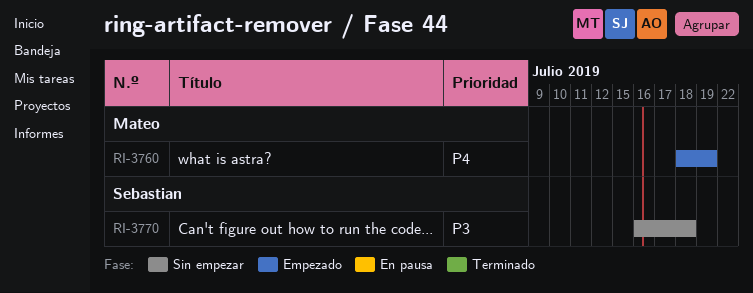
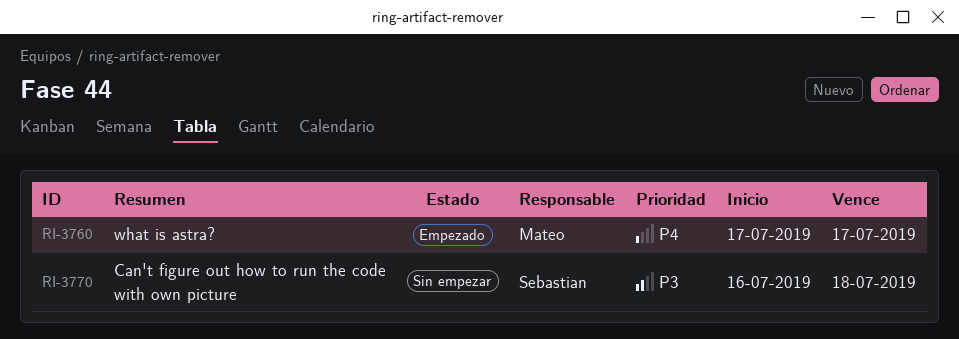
RI-3760, start: Jul 18 -> Jul 17
RI-3760, due: Jul 19 -> Jul 17

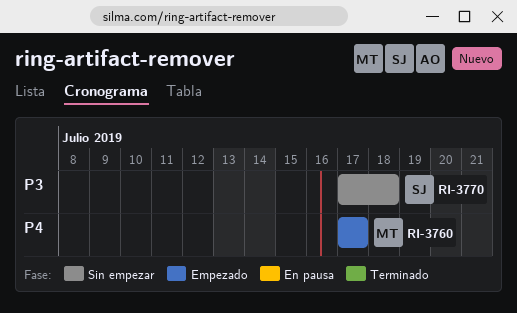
RI-3770, start: Jul 16 -> Jul 17

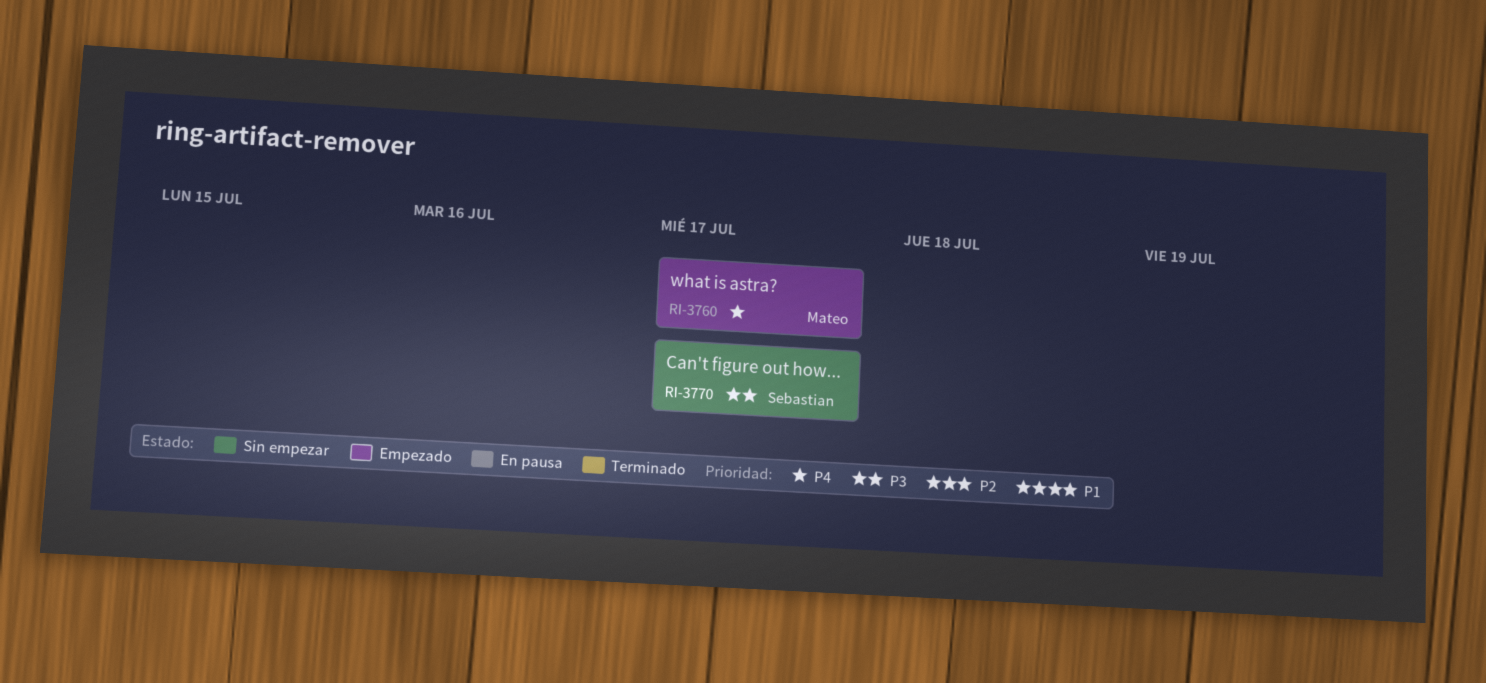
RI-3770, due: Jul 18 -> Jul 17

